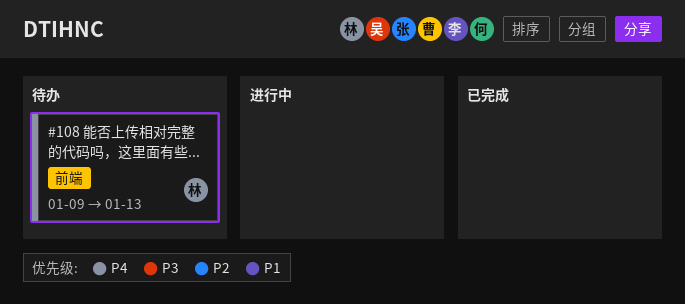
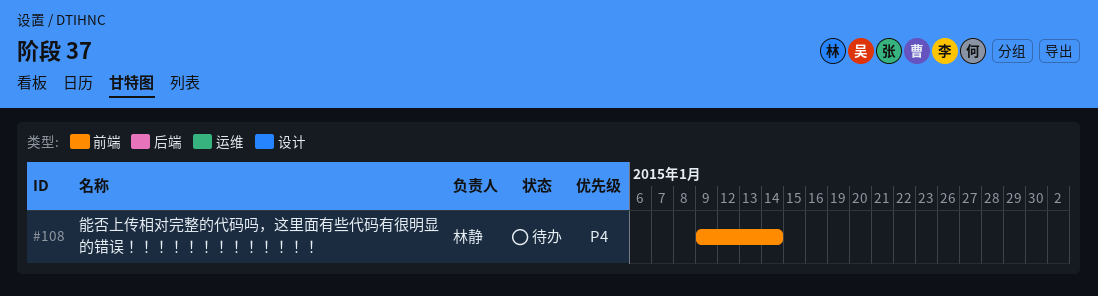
#108, due: Jan 13 -> Jan 14

